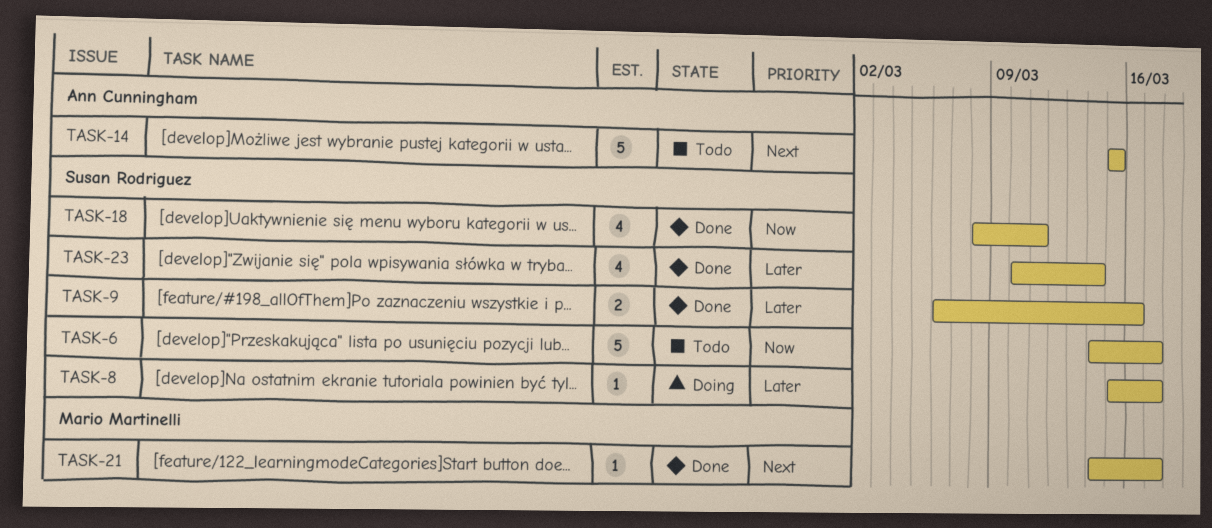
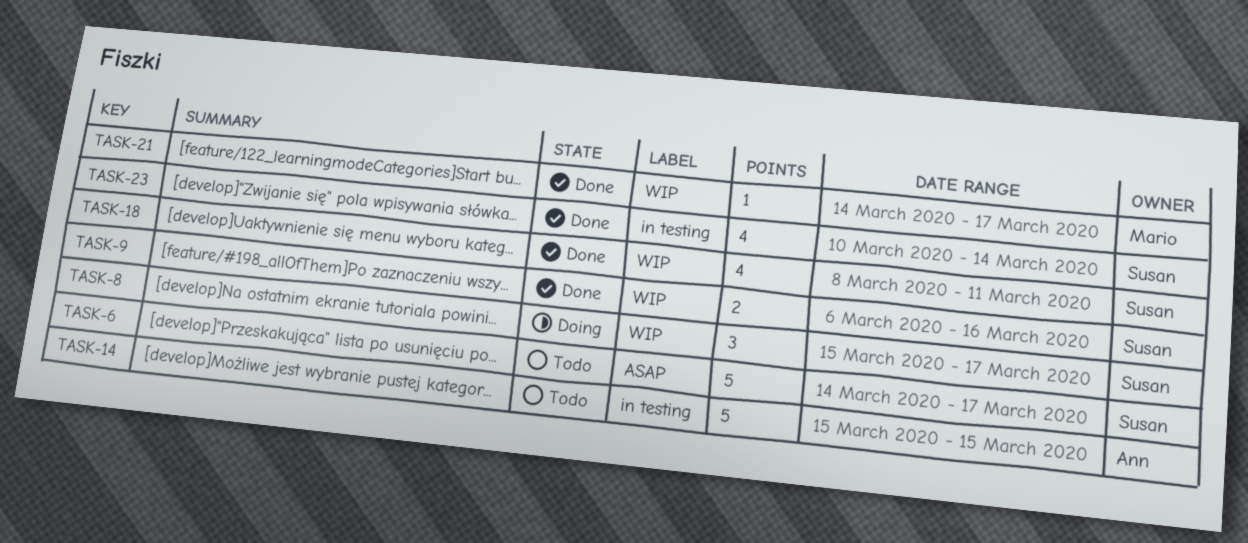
TASK-8, estimate: 1 -> 3

